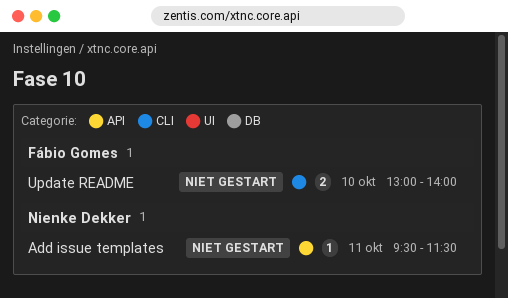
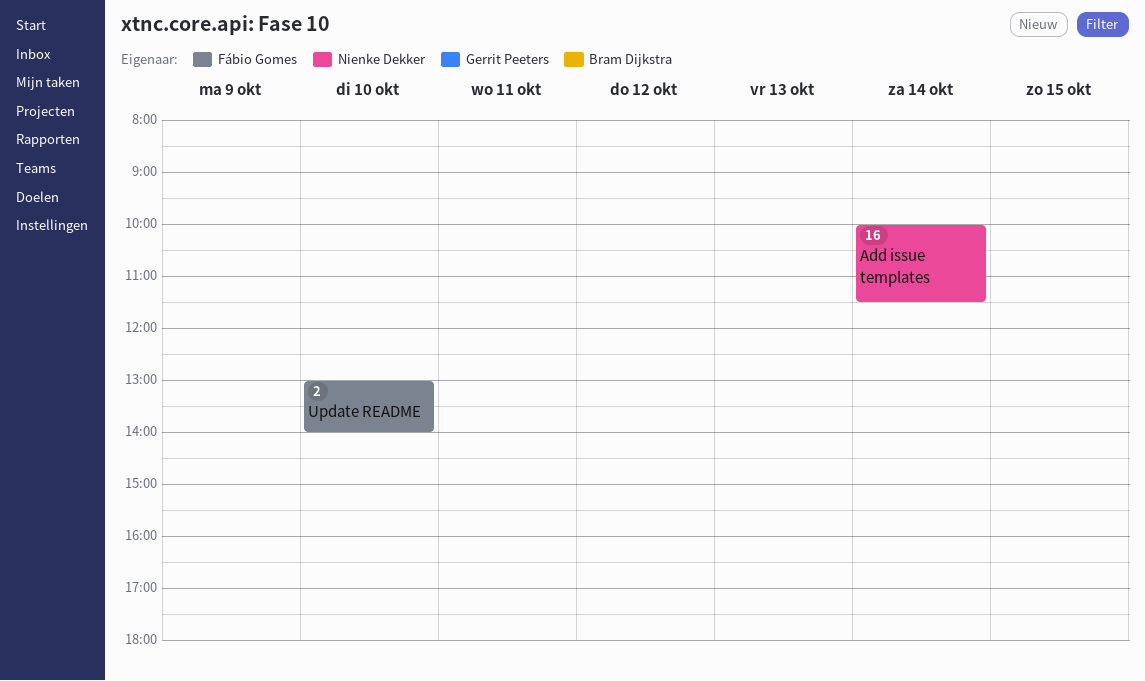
Add issue templates, estimate: 1 -> 16
Add issue templates, day: Oct 11 -> Oct 14
Add issue templates, begins: 09:30 -> 10:00

